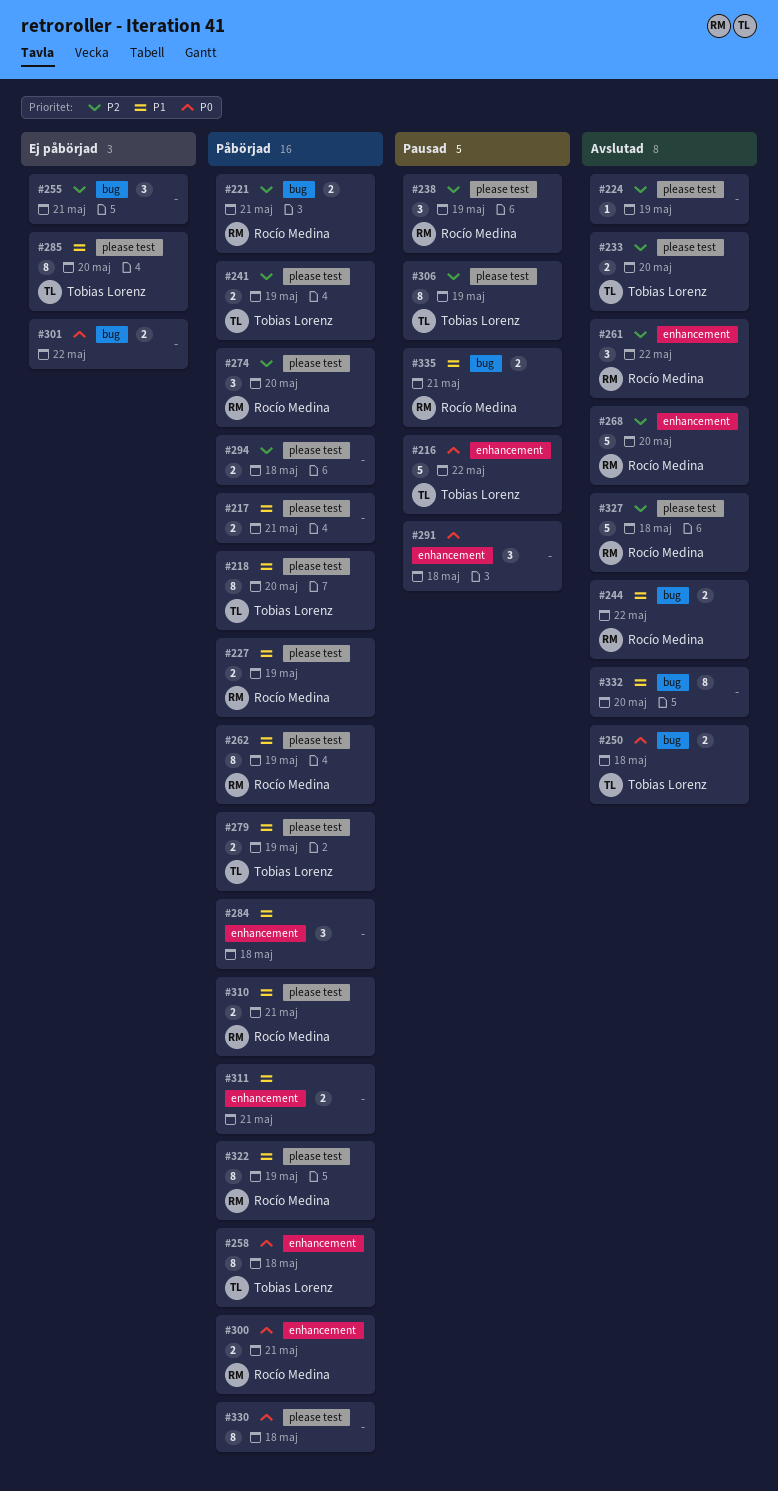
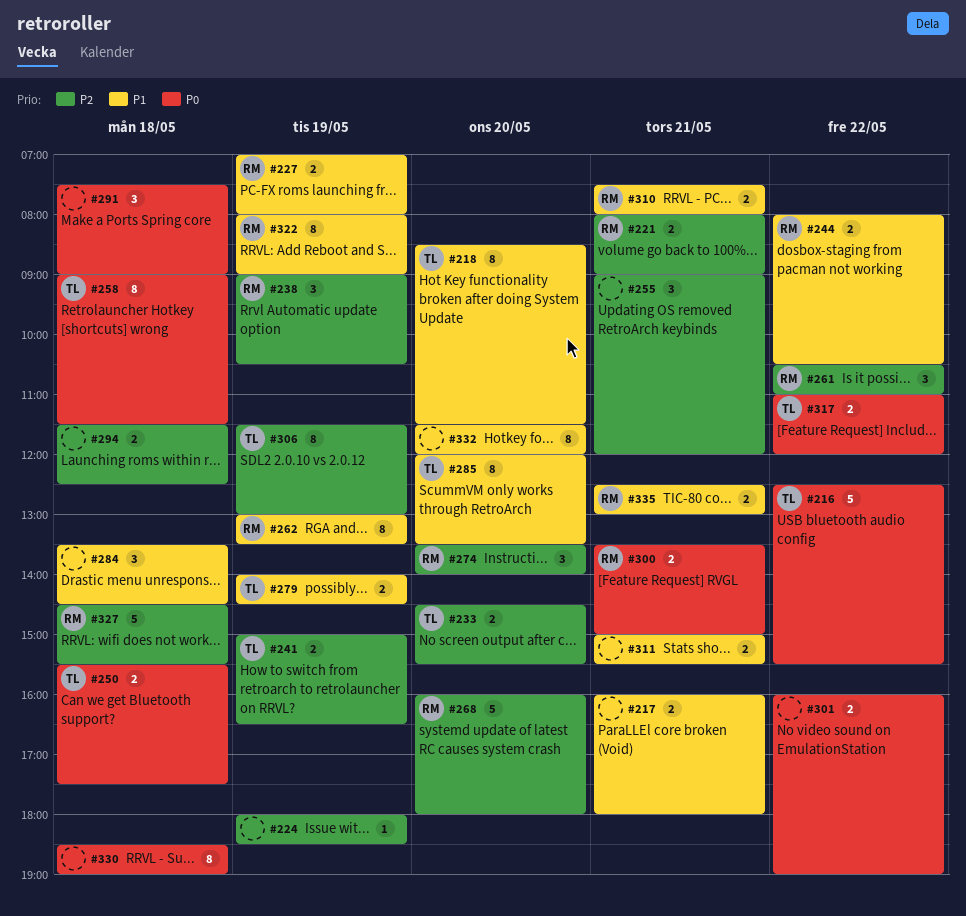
#317: none -> present

